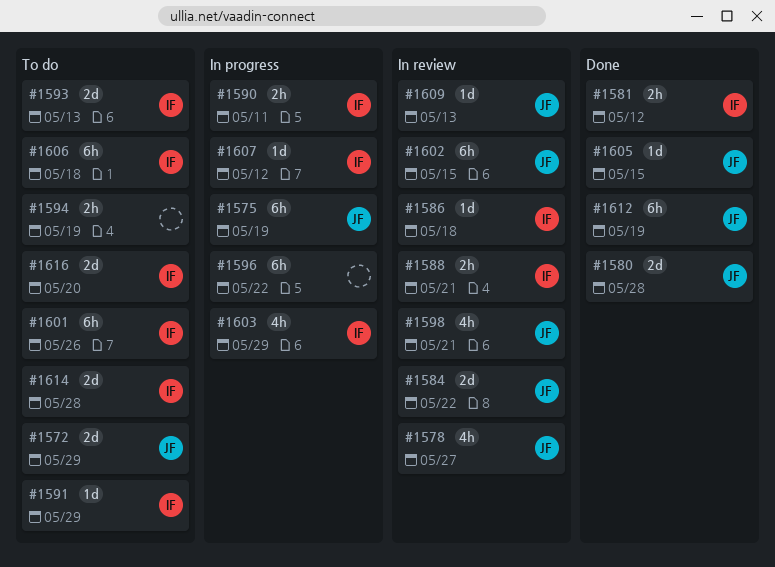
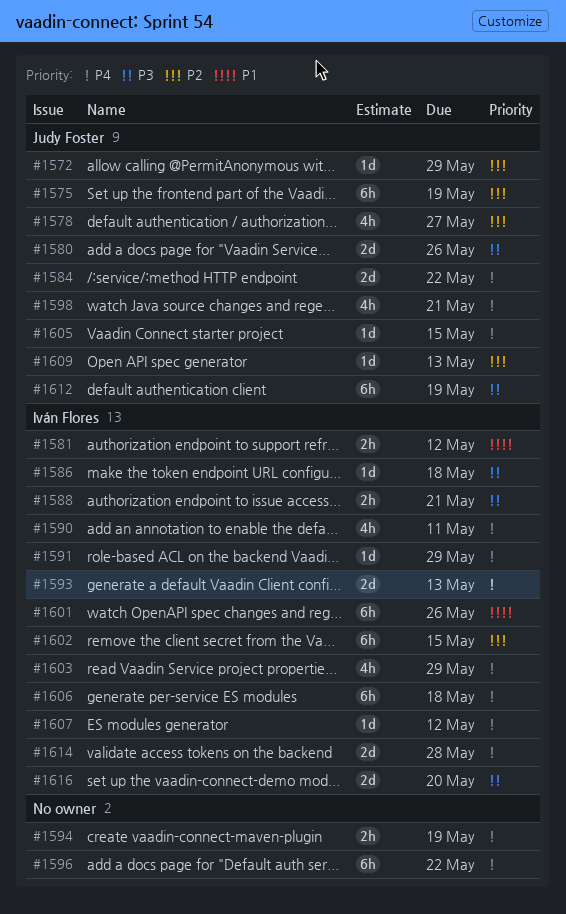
#1572, estimate: 2d -> 1d
#1580, due: May 28 -> May 26
#1590, estimate: 2h -> 4h
#1602, owner: Judy Foster -> Iván Flores

